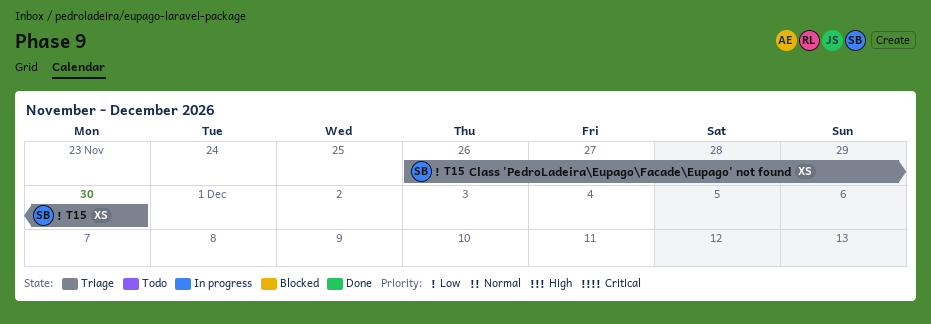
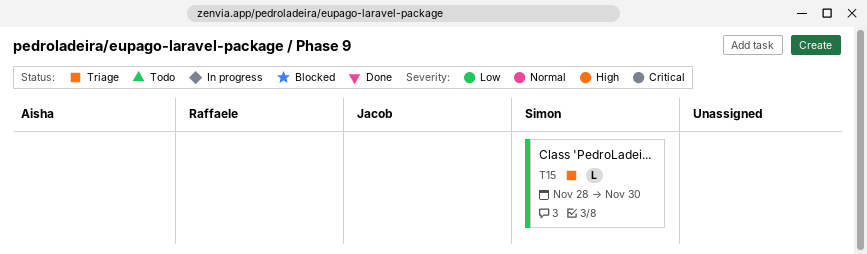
T15, estimate: XS -> L
T15, start: Nov 26 -> Nov 28

